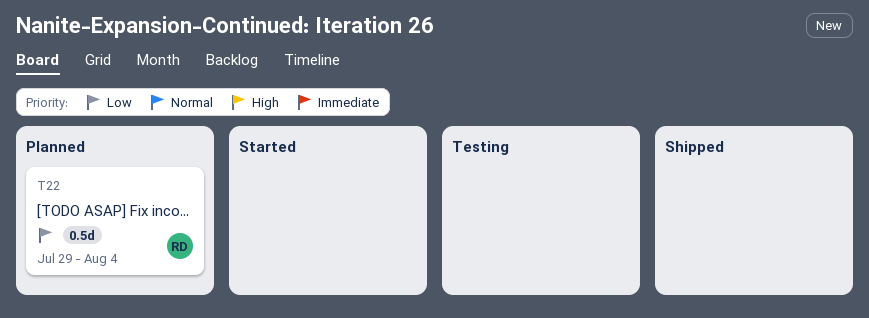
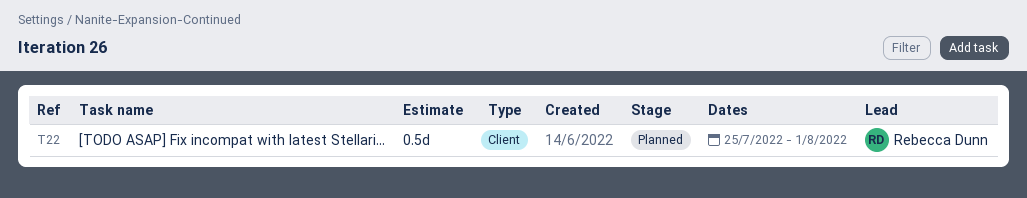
T22, start: Jul 29 -> Jul 25
T22, due: Aug 4 -> Aug 1

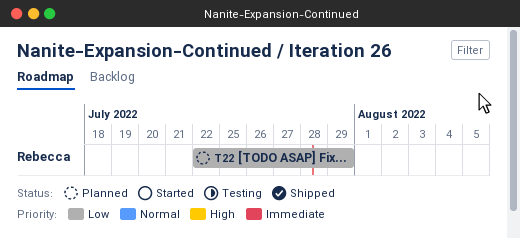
T22, start: Jul 25 -> Jul 22
T22, due: Aug 1 -> Jul 29

